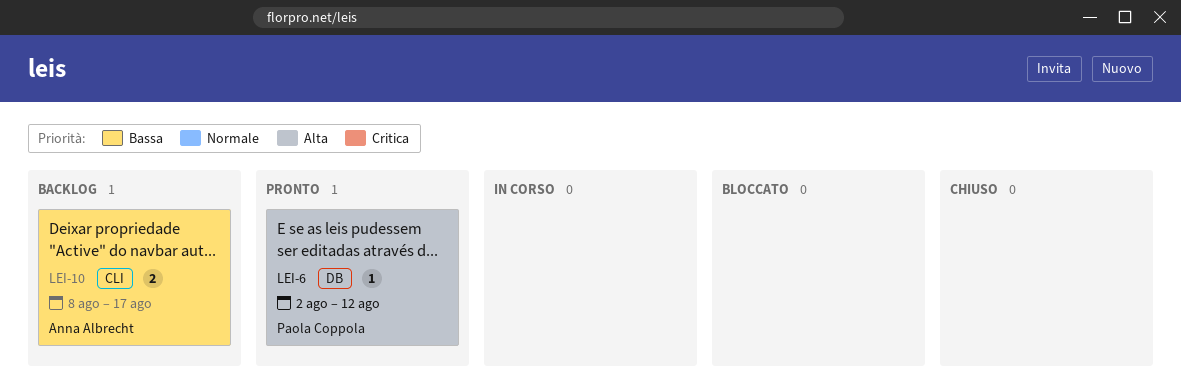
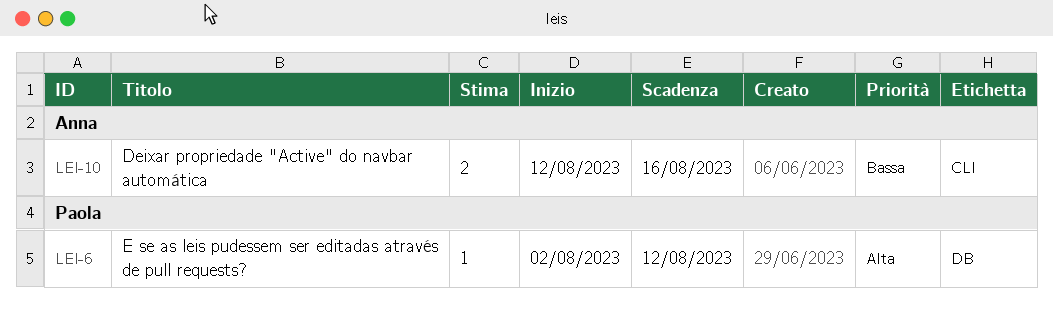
LEI-10, start: Aug 8 -> Aug 12
LEI-10, due: Aug 17 -> Aug 16

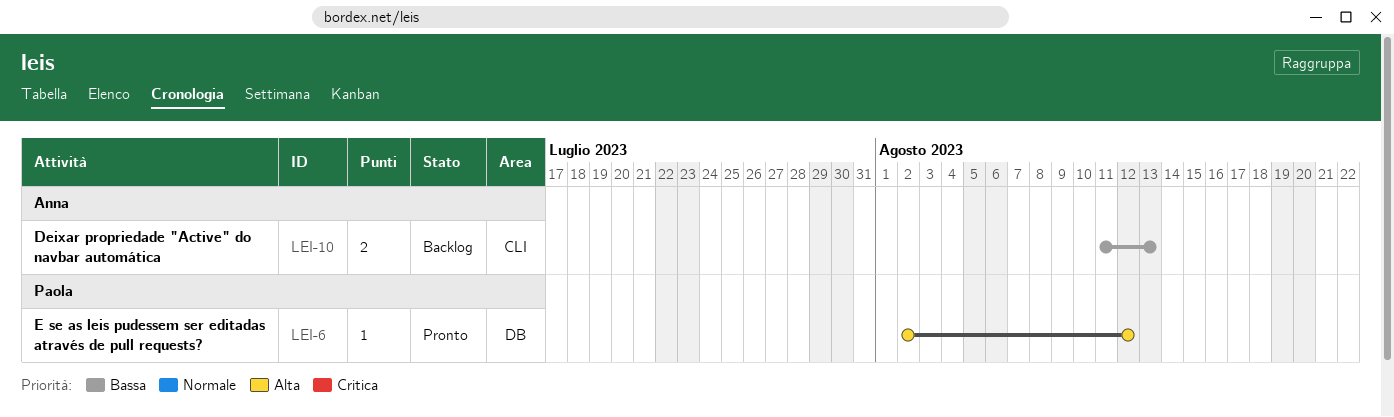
LEI-10, start: Aug 12 -> Aug 11
LEI-10, due: Aug 16 -> Aug 13

